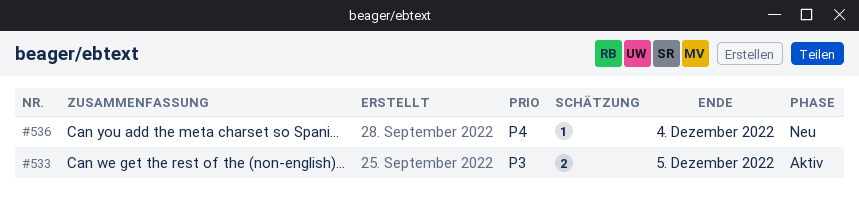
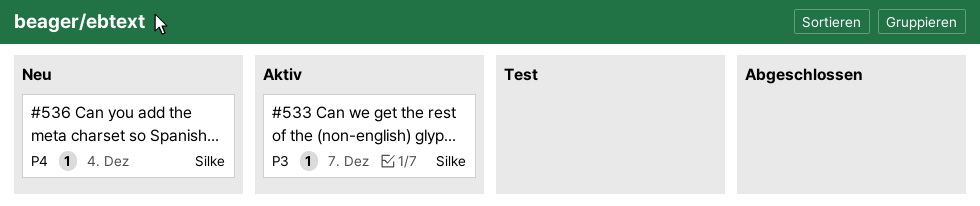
#533, estimate: 2 -> 1
#533, due: Dec 5 -> Dec 7

